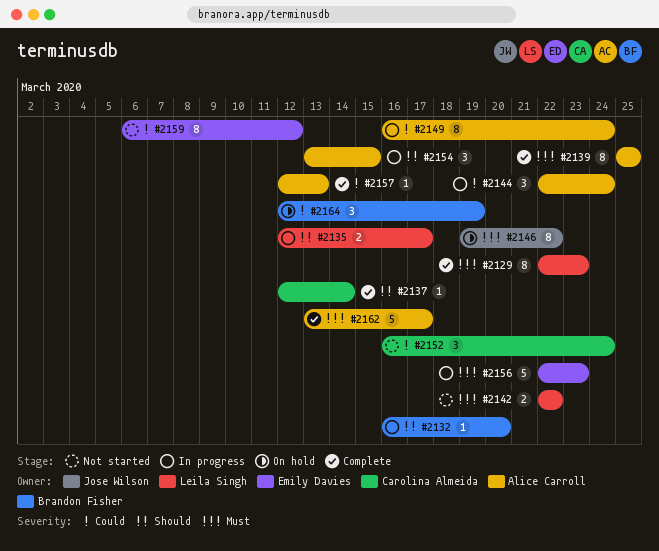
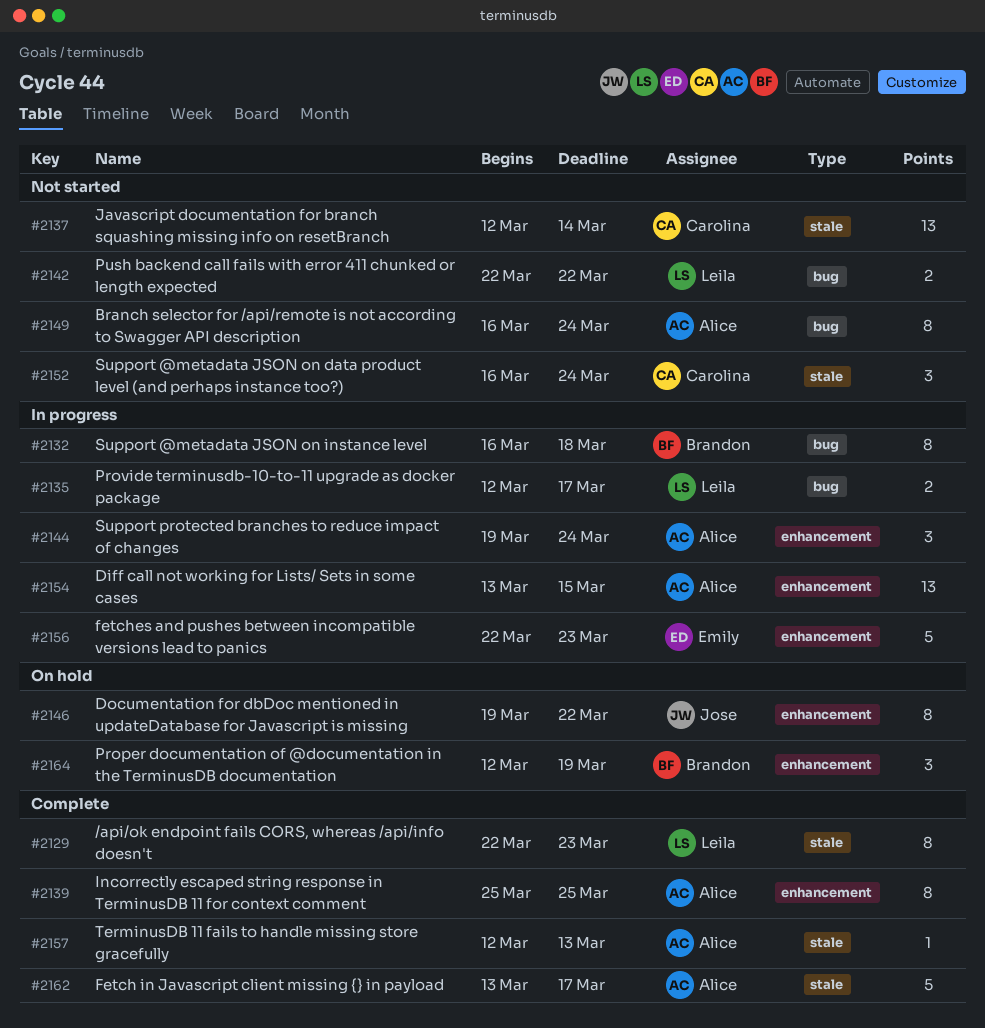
#2132, estimate: 1 -> 8
#2132, due: Mar 20 -> Mar 18
#2137, status: Complete -> Not started
#2137, estimate: 1 -> 13
#2144, start: Mar 22 -> Mar 19
#2149, status: In progress -> Not started
#2154, estimate: 3 -> 13
#2159: present -> none

